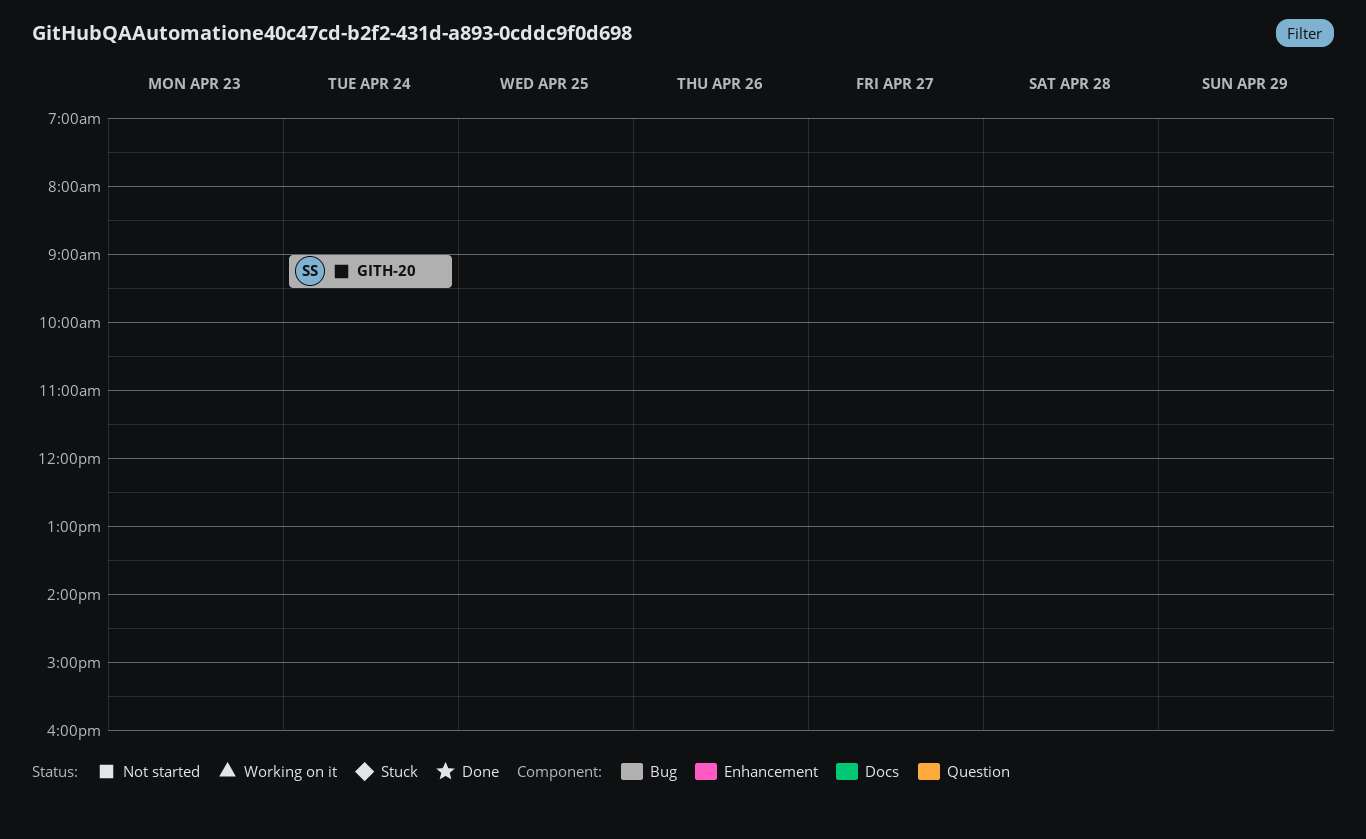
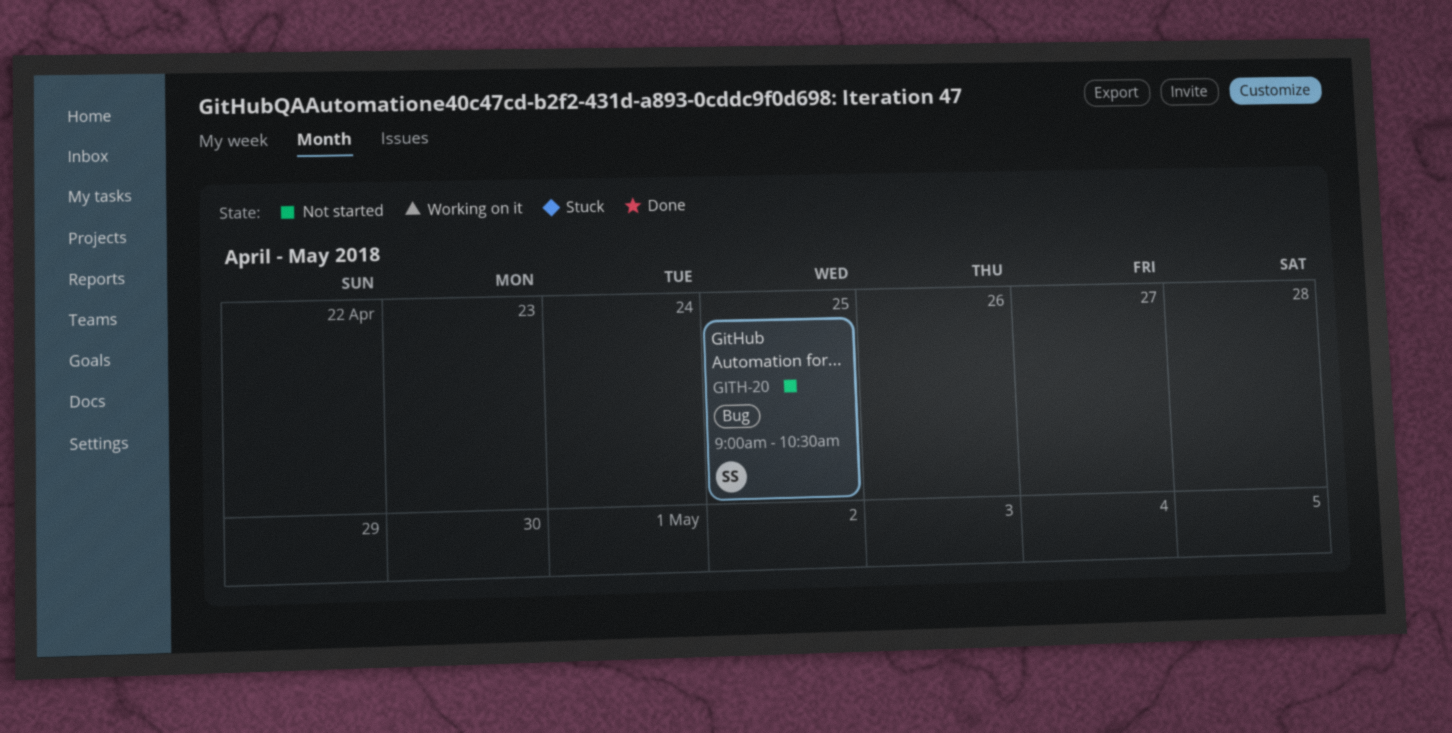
GITH-20, day: Apr 24 -> Apr 25
GITH-20, ends: 09:30 -> 10:30

